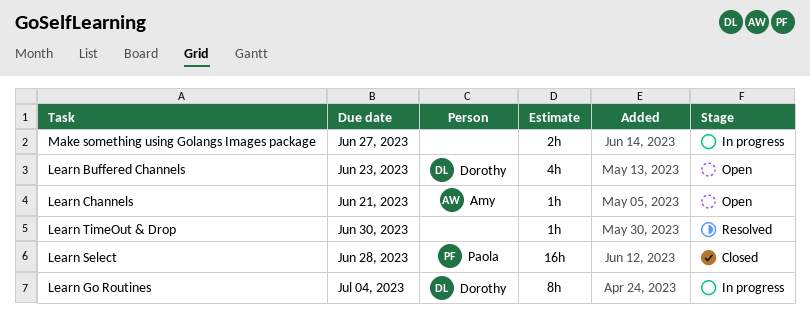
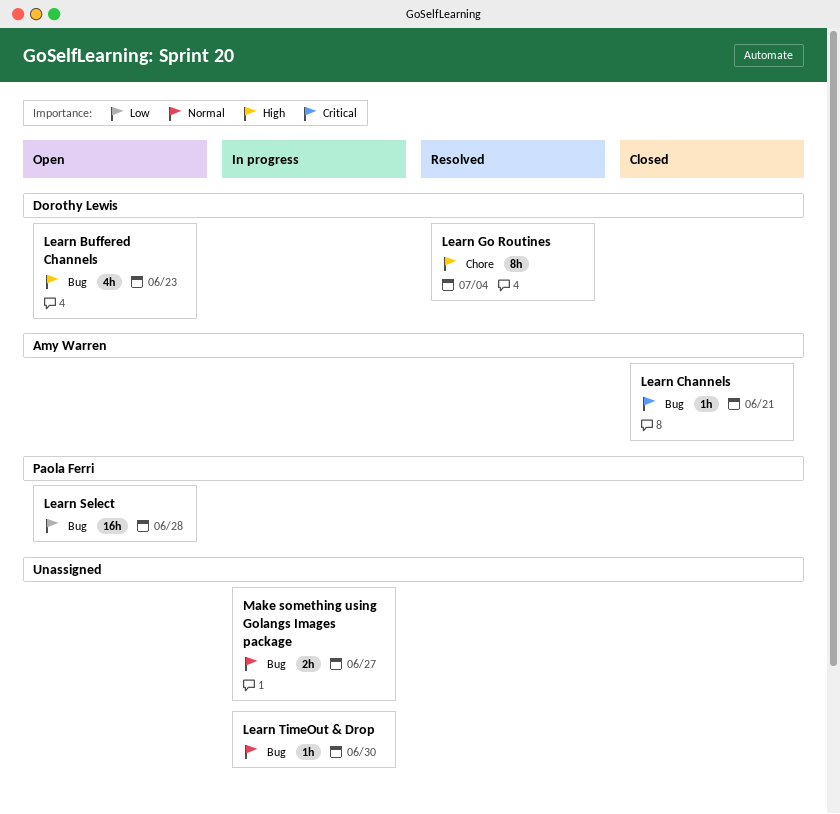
Learn Channels, status: Open -> Closed
Learn Go Routines, status: In progress -> Resolved
Learn Select, status: Closed -> Open
Learn TimeOut & Drop, status: Resolved -> In progress

